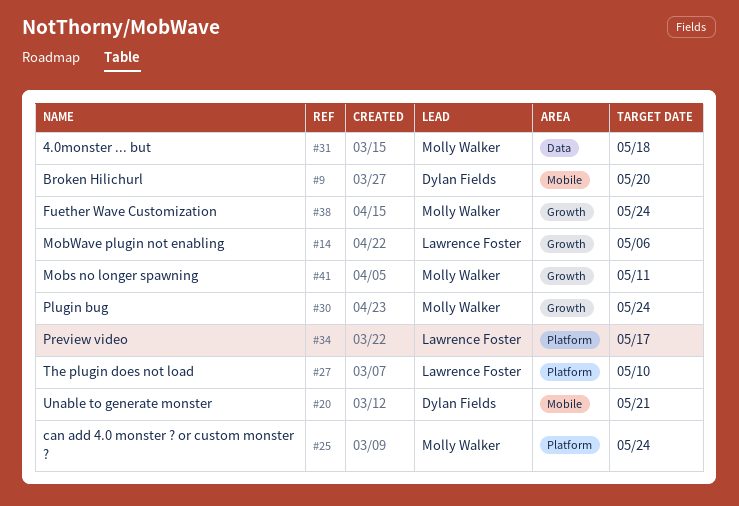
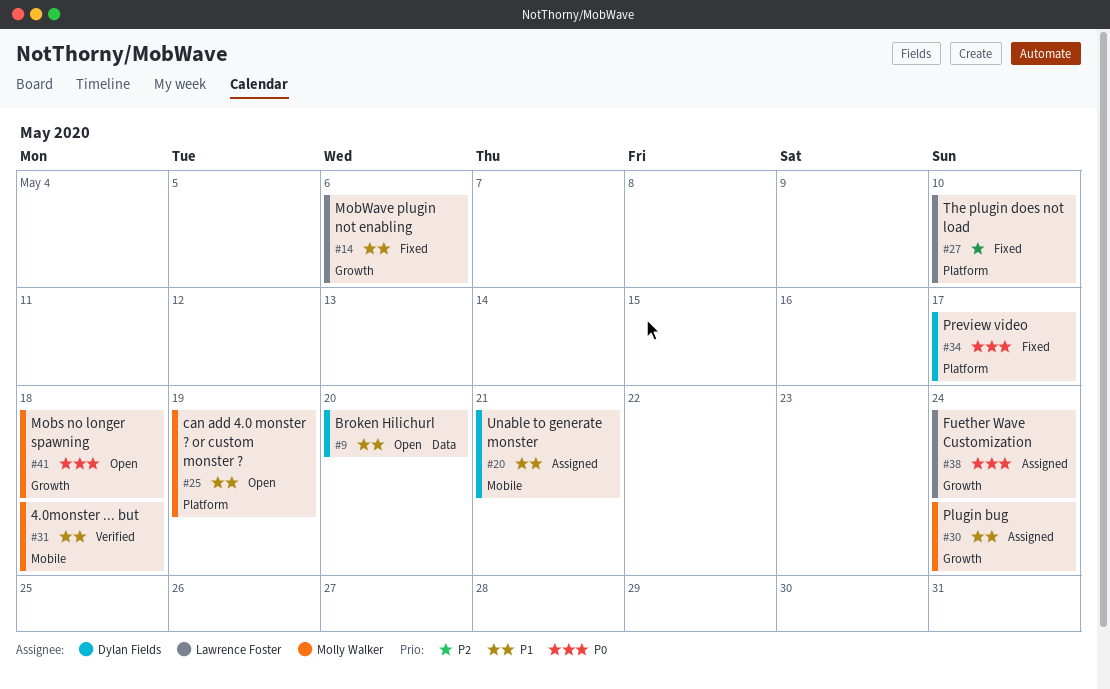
#9, label: Mobile -> Data
#25, due: May 24 -> May 19
#31, label: Data -> Mobile
#34, owner: Lawrence Foster -> Dylan Fields
#38, owner: Molly Walker -> Lawrence Foster
#41, due: May 11 -> May 18

